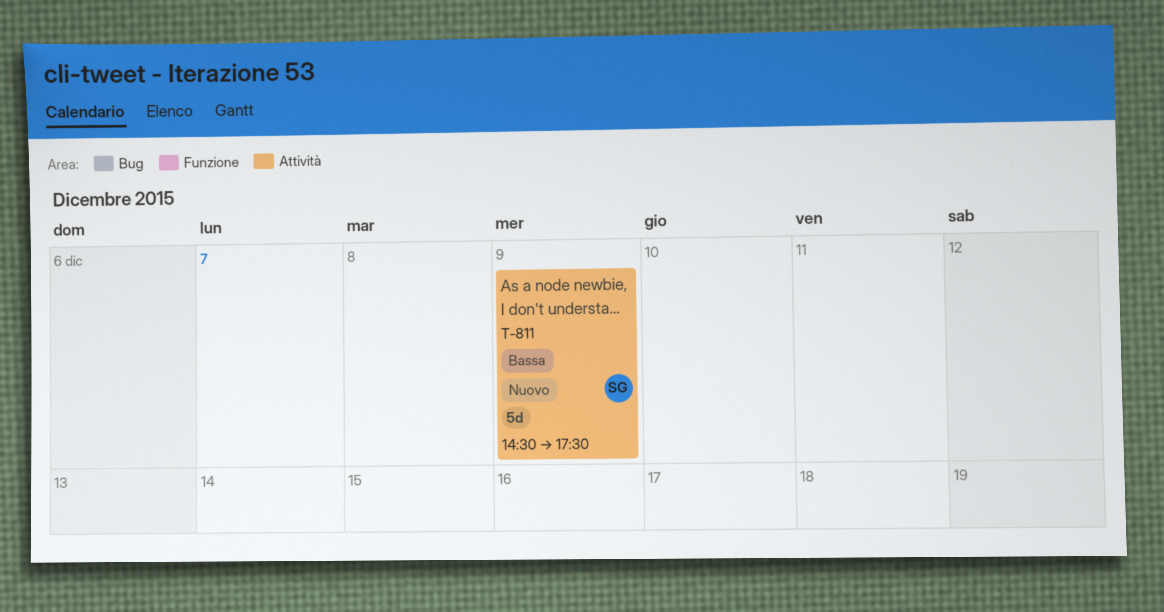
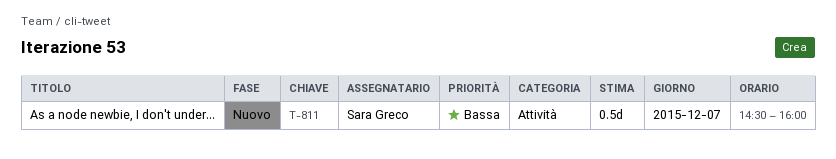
T-811, estimate: 5d -> 0.5d
T-811, day: Dec 9 -> Dec 7
T-811, ends: 17:30 -> 16:00

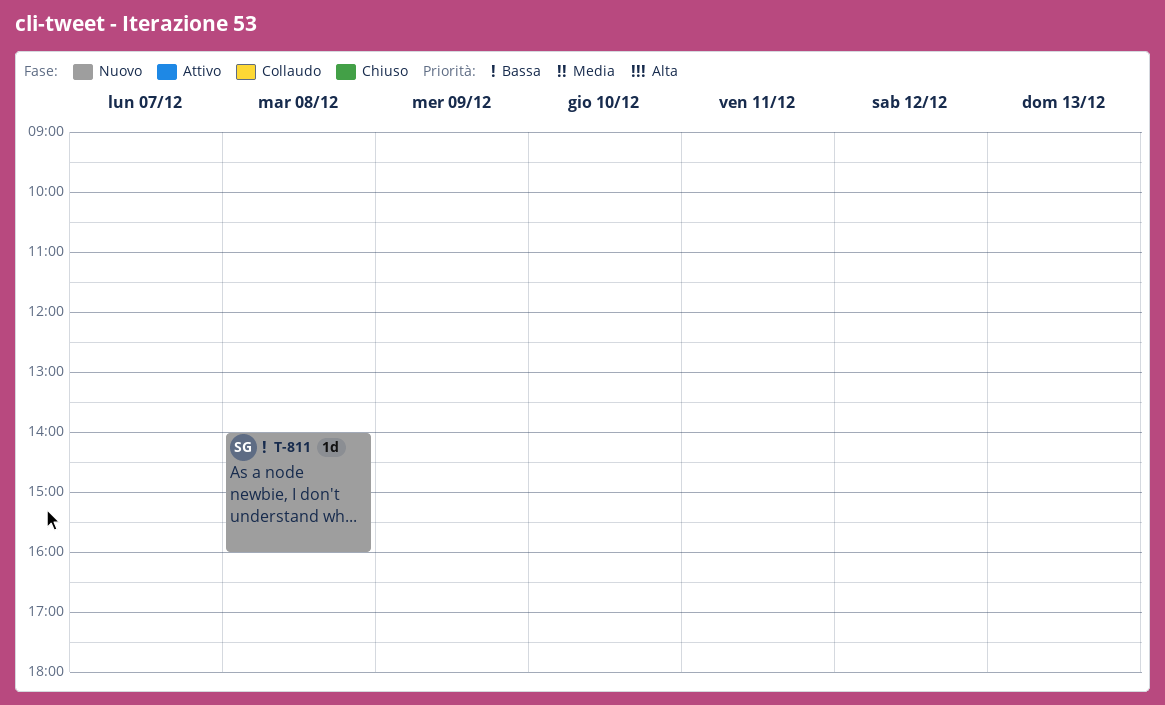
T-811, estimate: 0.5d -> 1d
T-811, day: Dec 7 -> Dec 8
T-811, begins: 14:30 -> 14:00

